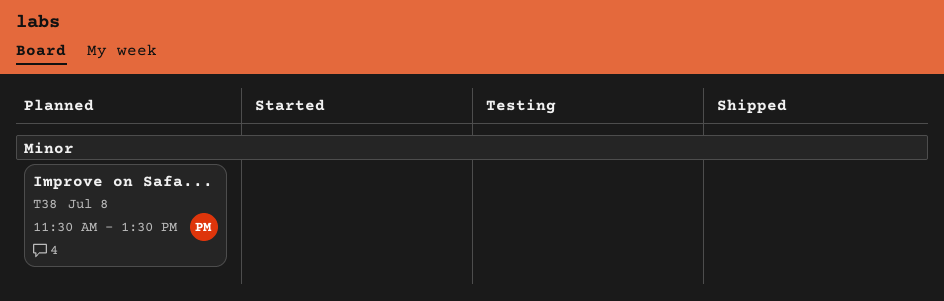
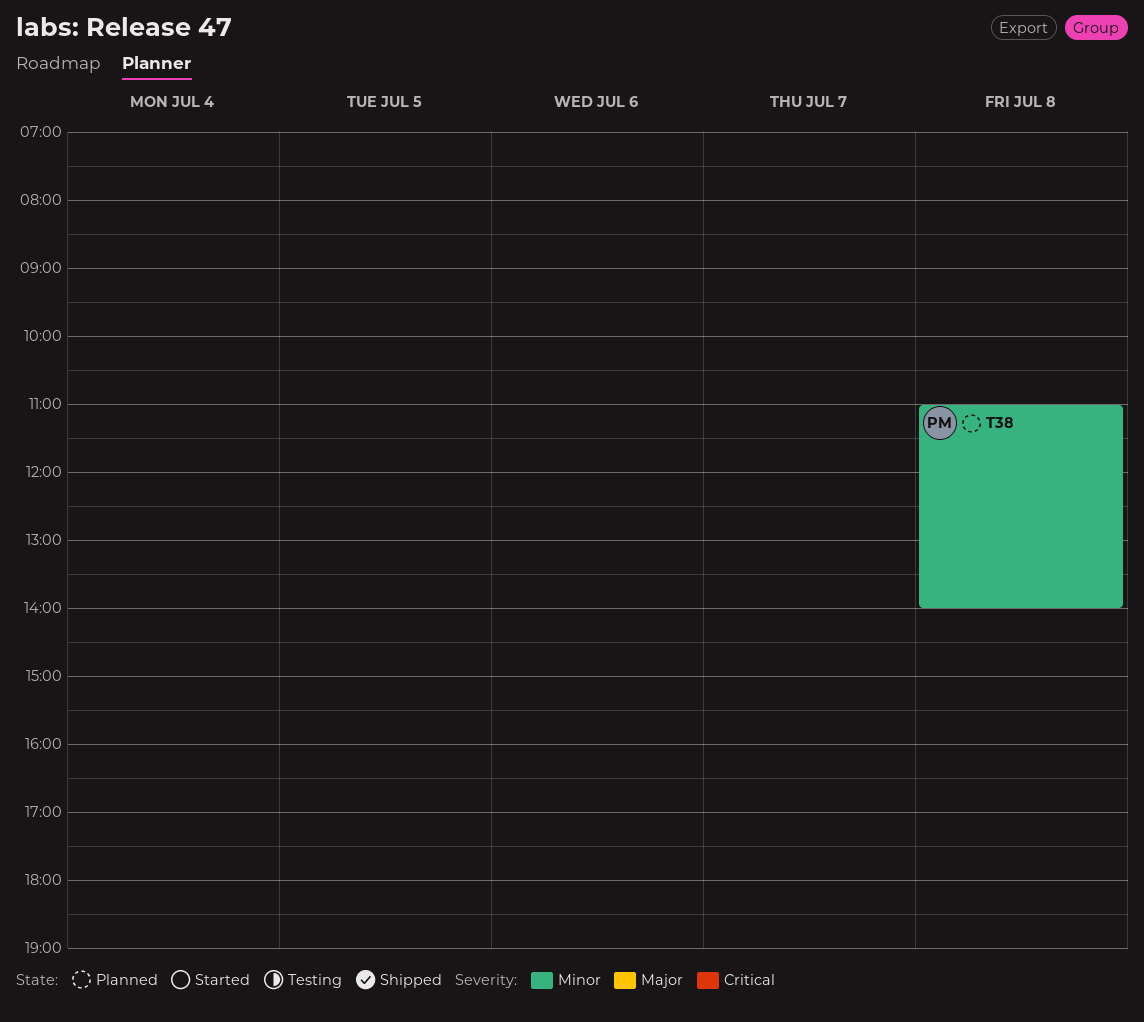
T38, begins: 11:30 -> 11:00
T38, ends: 13:30 -> 14:00

